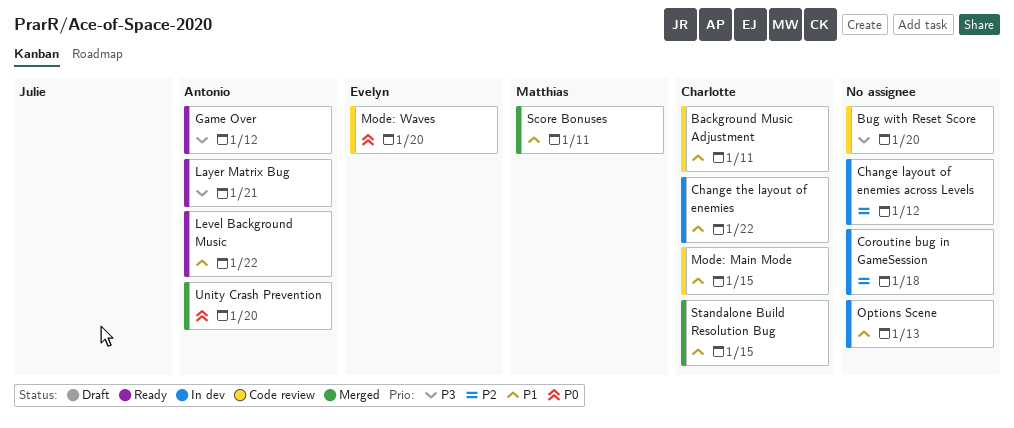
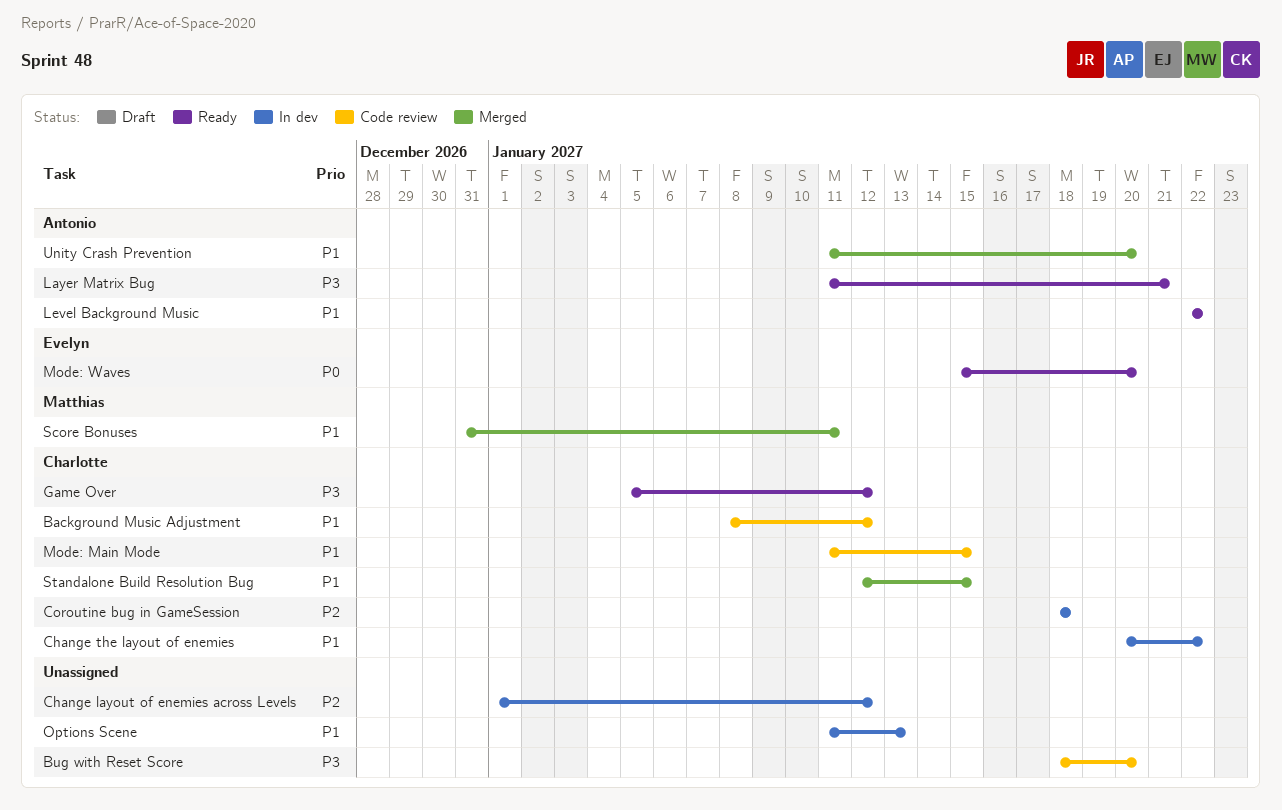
Background Music Adjustment, due: Jan 11 -> Jan 12
Coroutine bug in GameSession, owner: none -> Charlotte
Game Over, owner: Antonio -> Charlotte
Mode: Waves, status: Code review -> Ready
Unity Crash Prevention, priority: P0 -> P1

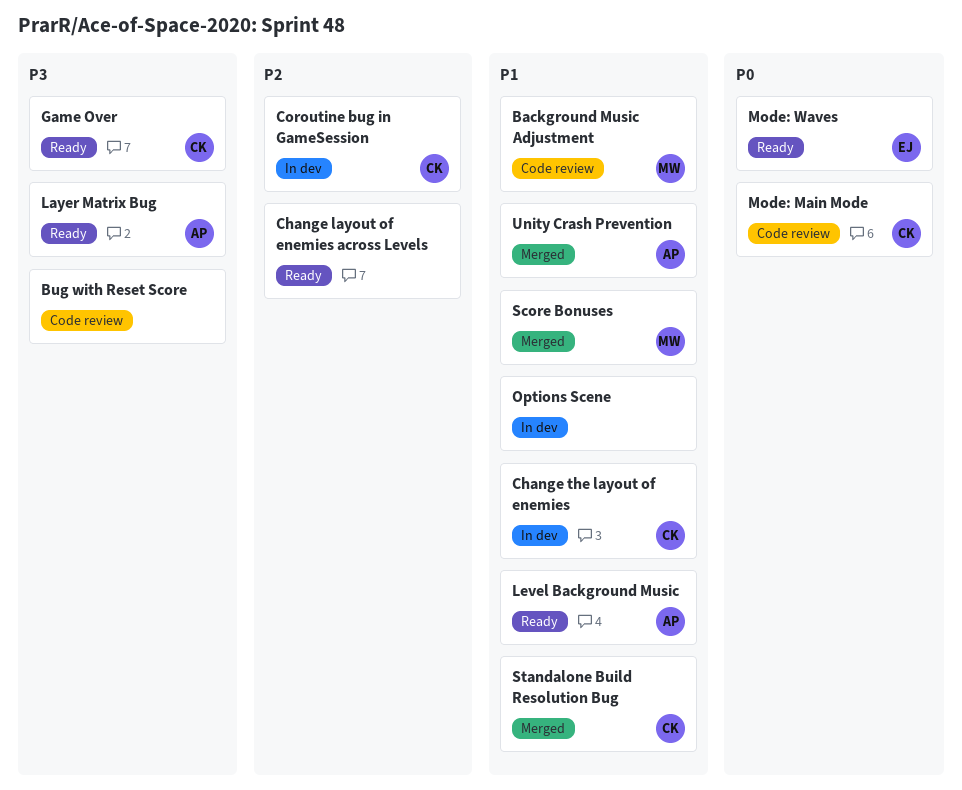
Background Music Adjustment, owner: Charlotte -> Matthias
Change layout of enemies across Levels, status: In dev -> Ready
Mode: Main Mode, priority: P1 -> P0

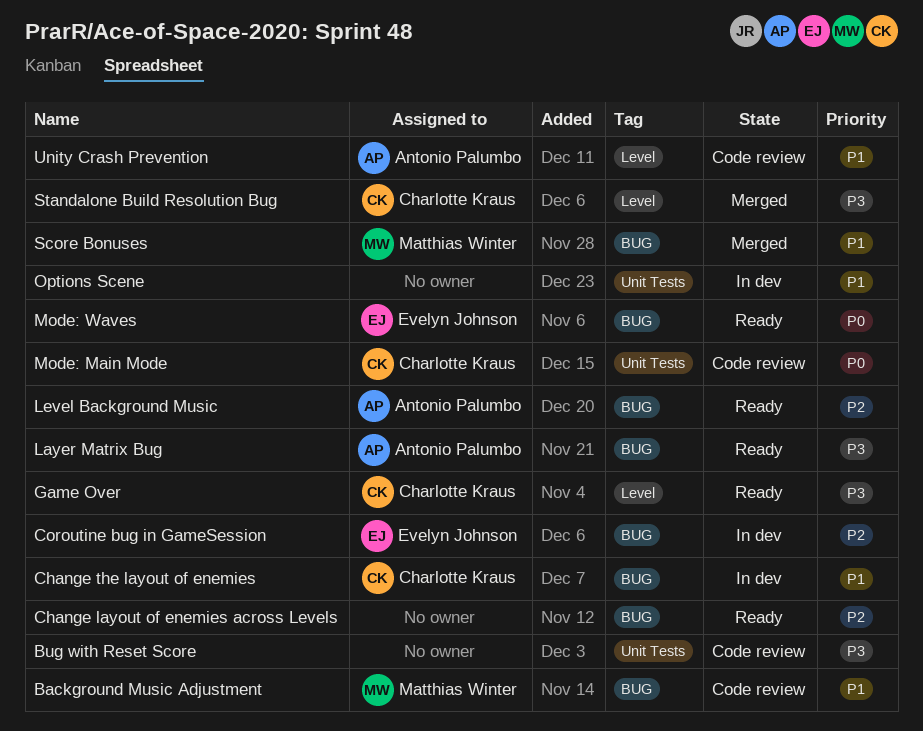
Coroutine bug in GameSession, owner: Charlotte Kraus -> Evelyn Johnson
Level Background Music, priority: P1 -> P2
Standalone Build Resolution Bug, priority: P1 -> P3
Unity Crash Prevention, status: Merged -> Code review

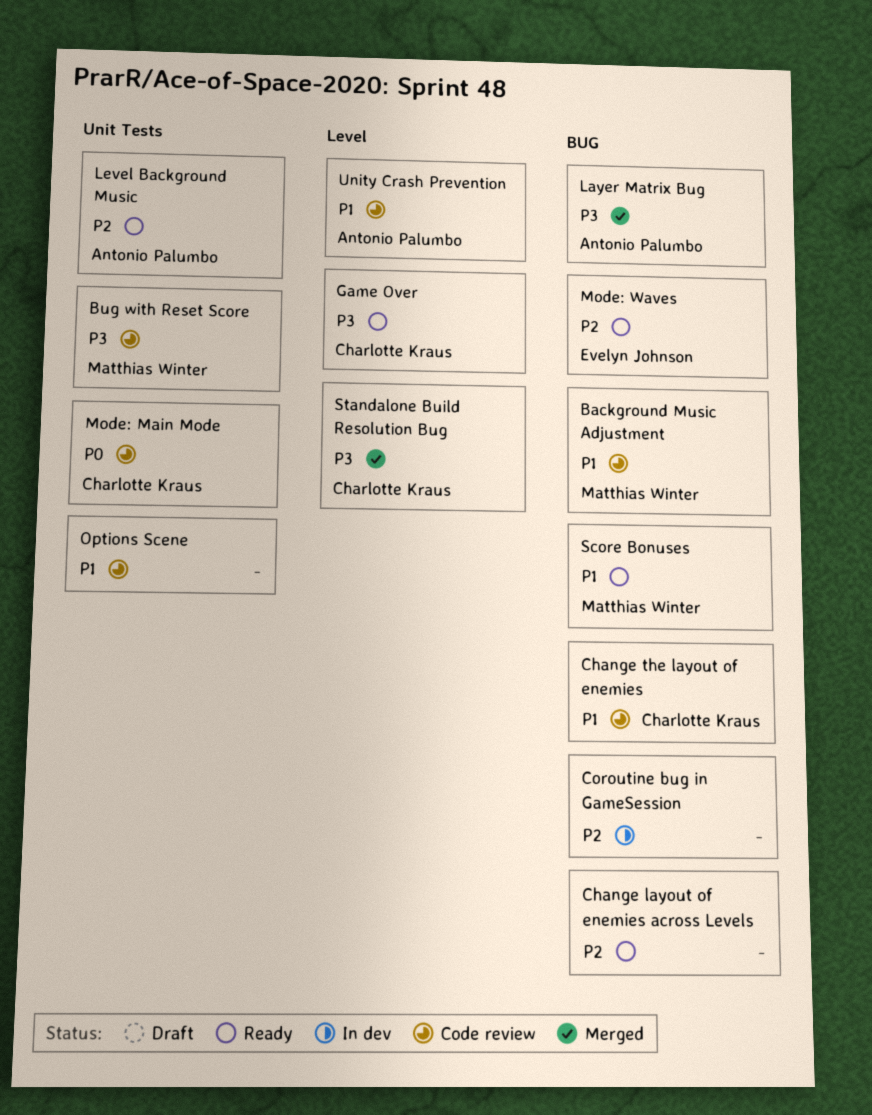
Bug with Reset Score, owner: none -> Matthias Winter
Change the layout of enemies, status: In dev -> Code review
Coroutine bug in GameSession, owner: Evelyn Johnson -> none
Layer Matrix Bug, status: Ready -> Merged
Level Background Music, label: BUG -> Unit Tests
Mode: Waves, priority: P0 -> P2
Options Scene, status: In dev -> Code review
Score Bonuses, status: Merged -> Ready

